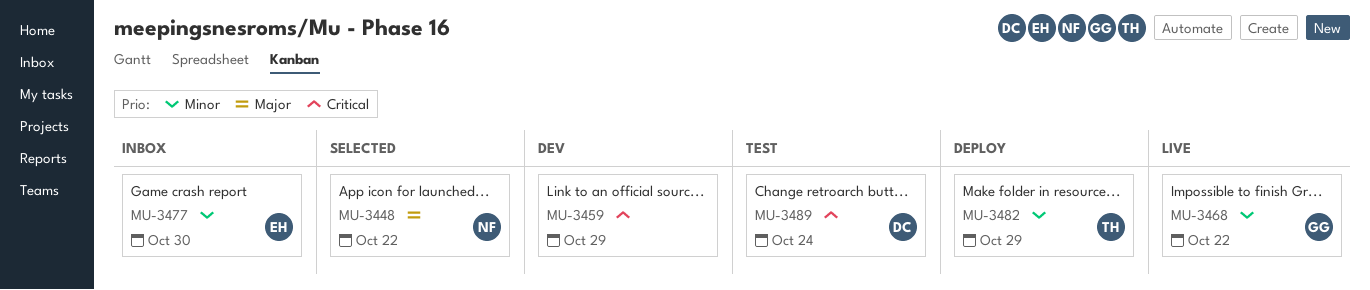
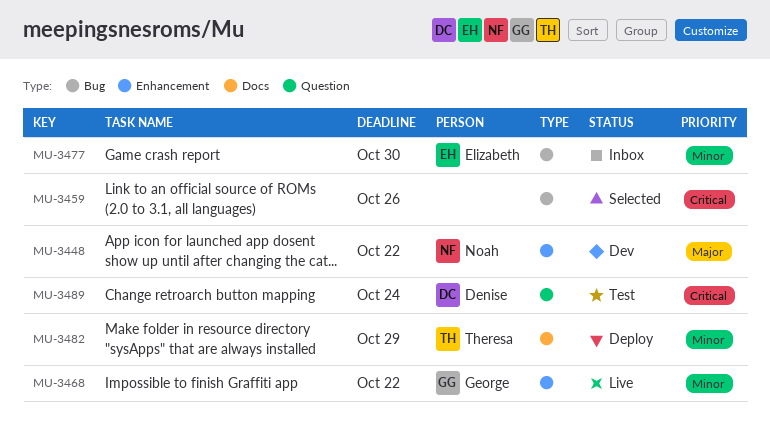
MU-3448, status: Selected -> Dev
MU-3459, status: Dev -> Selected
MU-3459, due: Oct 29 -> Oct 26

